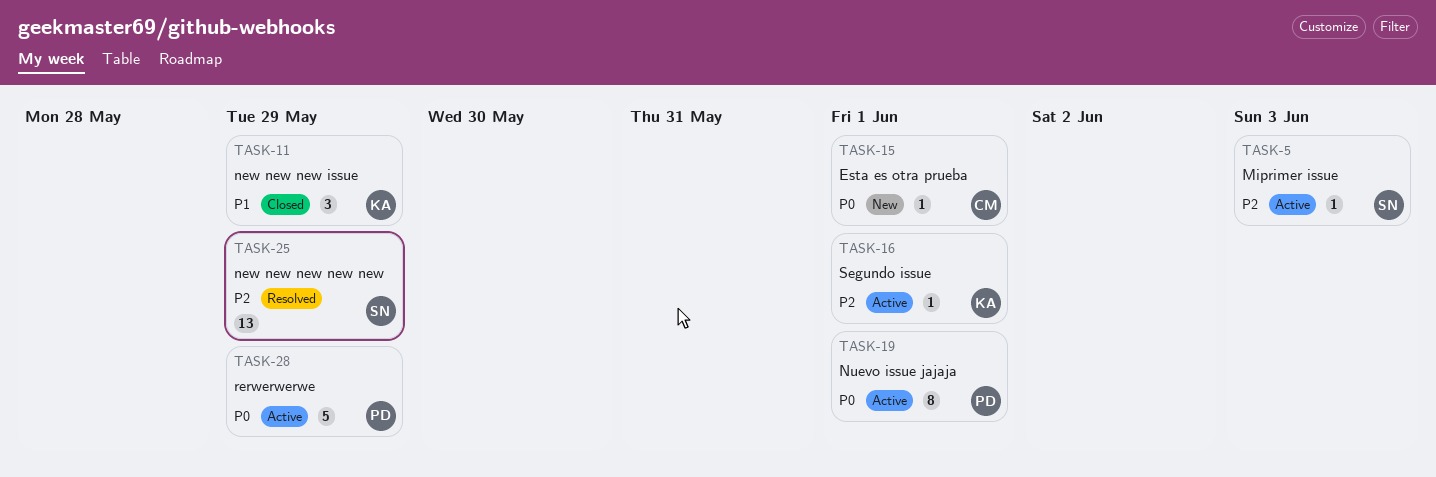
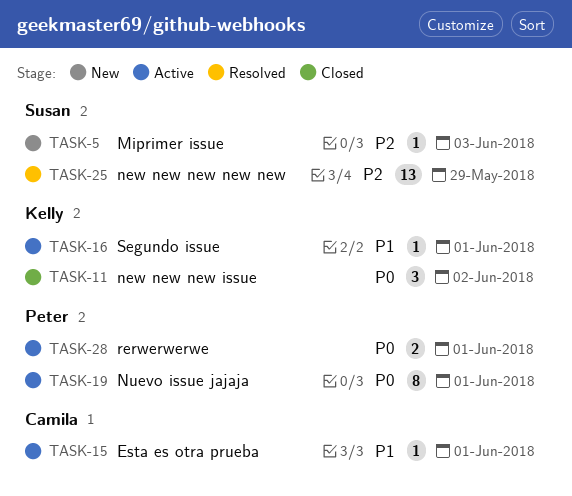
TASK-5, status: Active -> New
TASK-11, priority: P1 -> P0
TASK-11, due: May 29 -> Jun 2
TASK-15, status: New -> Active
TASK-15, priority: P0 -> P1
TASK-16, priority: P2 -> P1
TASK-28, estimate: 5 -> 2
TASK-28, due: May 29 -> Jun 1

